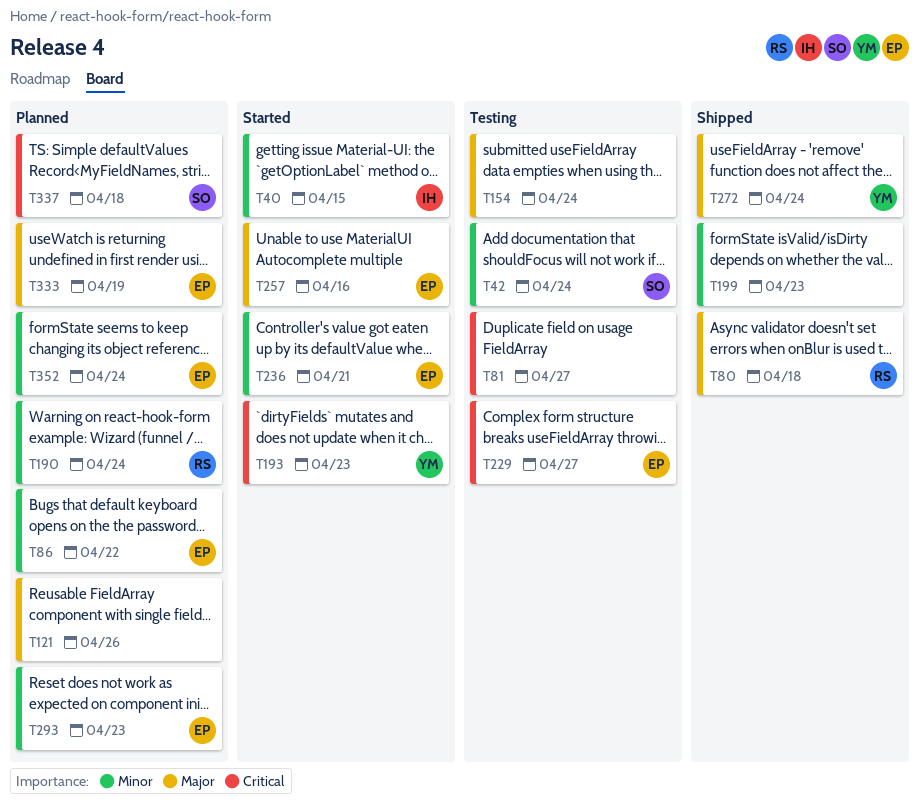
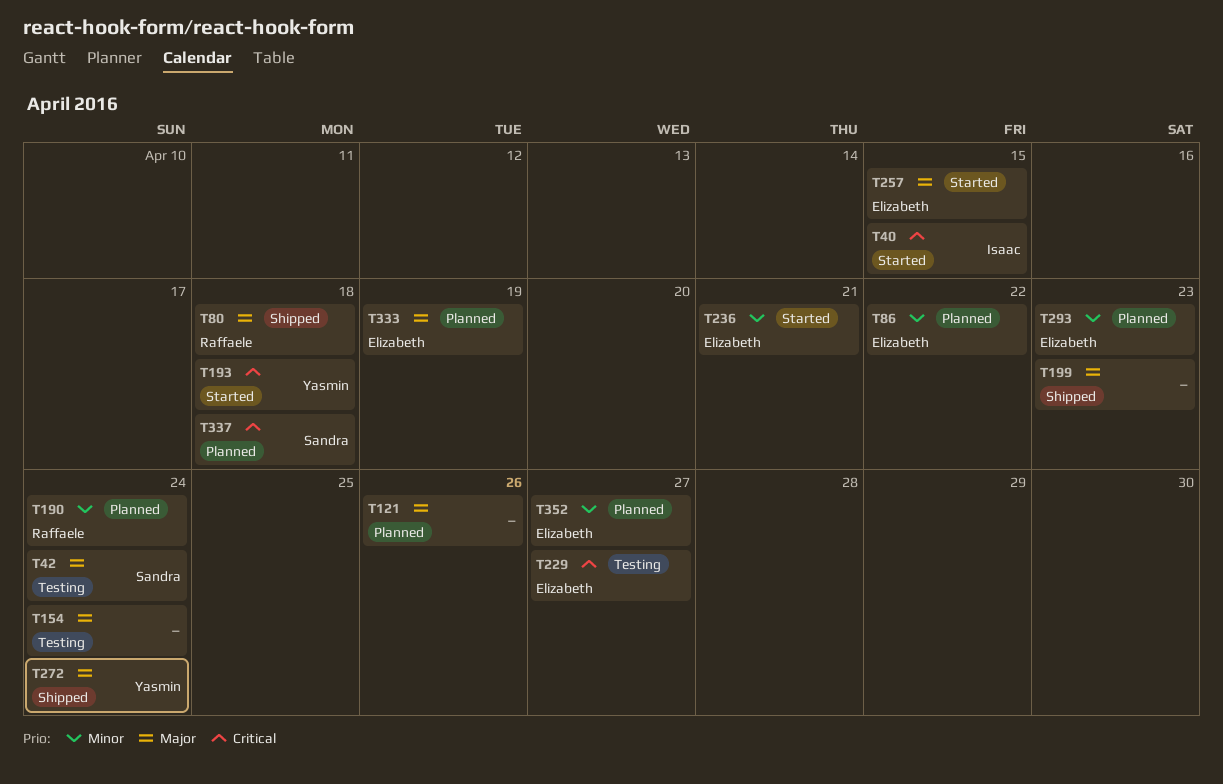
T40, priority: Minor -> Critical
T42, priority: Minor -> Major
T81: present -> none
T193, due: Apr 23 -> Apr 18
T199, priority: Minor -> Major
T257, due: Apr 16 -> Apr 15
T352, due: Apr 24 -> Apr 27

